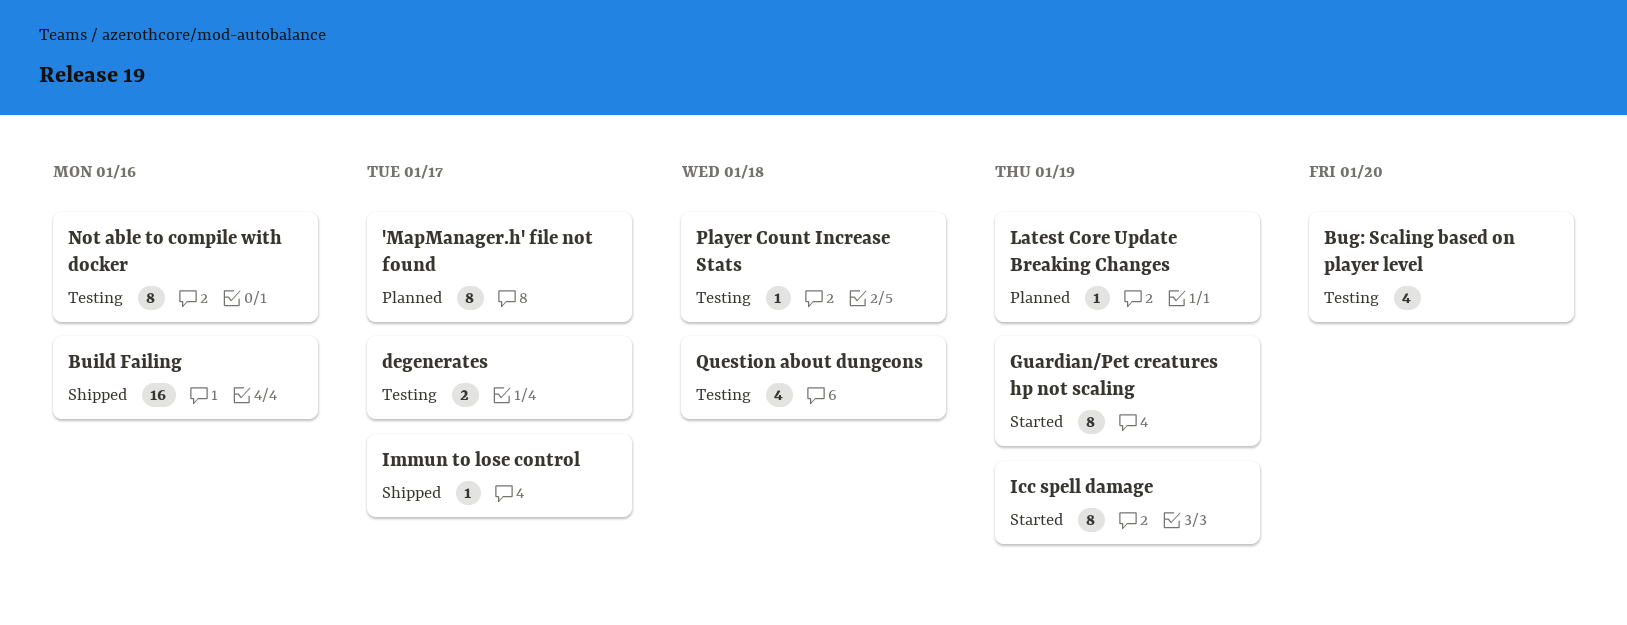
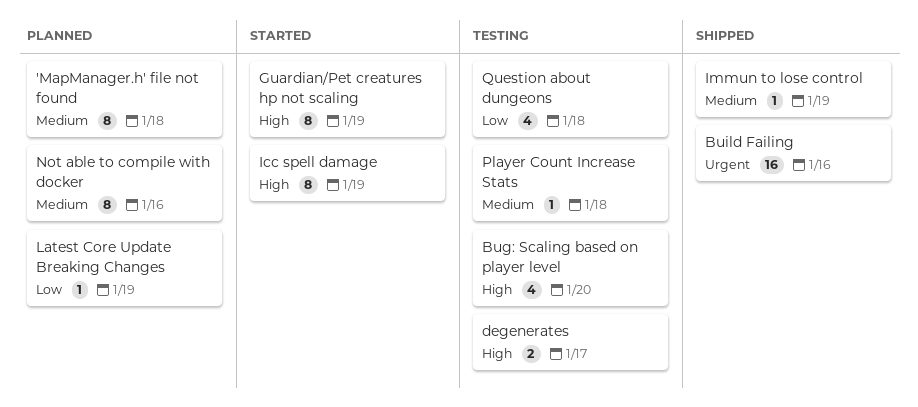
'MapManager.h' file not found, due: Jan 17 -> Jan 18
Immun to lose control, due: Jan 17 -> Jan 19
Not able to compile with docker, status: Testing -> Planned

